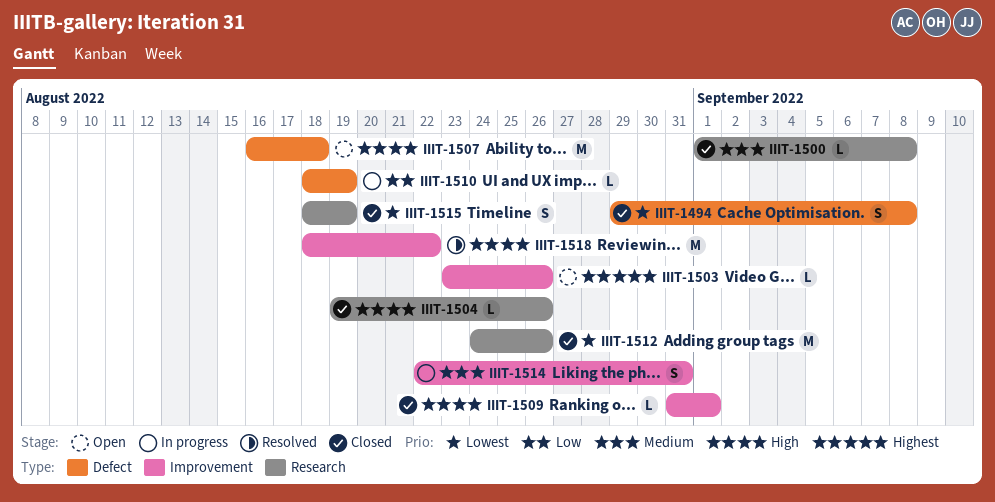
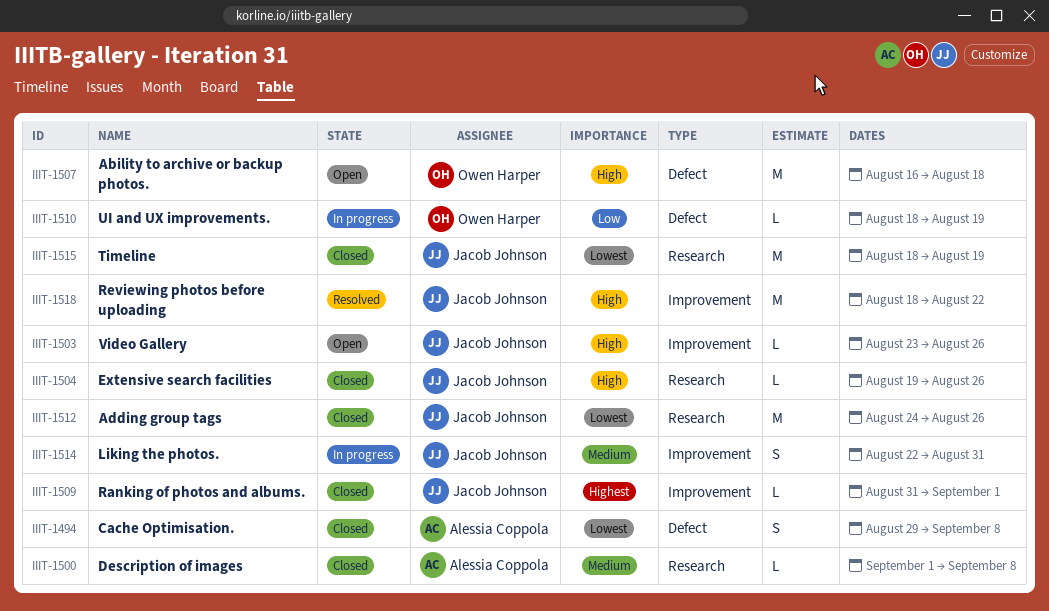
IIIT-1503, priority: Highest -> High
IIIT-1509, priority: High -> Highest
IIIT-1515, estimate: S -> M

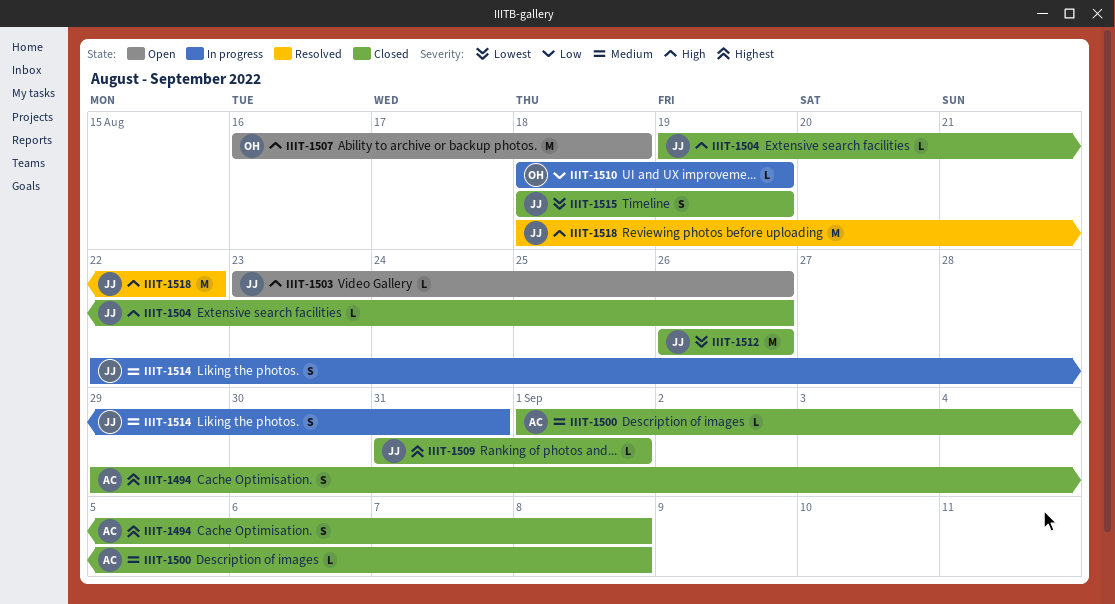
IIIT-1494, priority: Lowest -> Highest
IIIT-1512, start: Aug 24 -> Aug 26
IIIT-1515, estimate: M -> S

